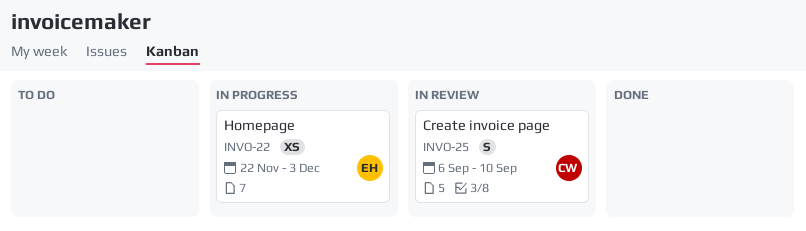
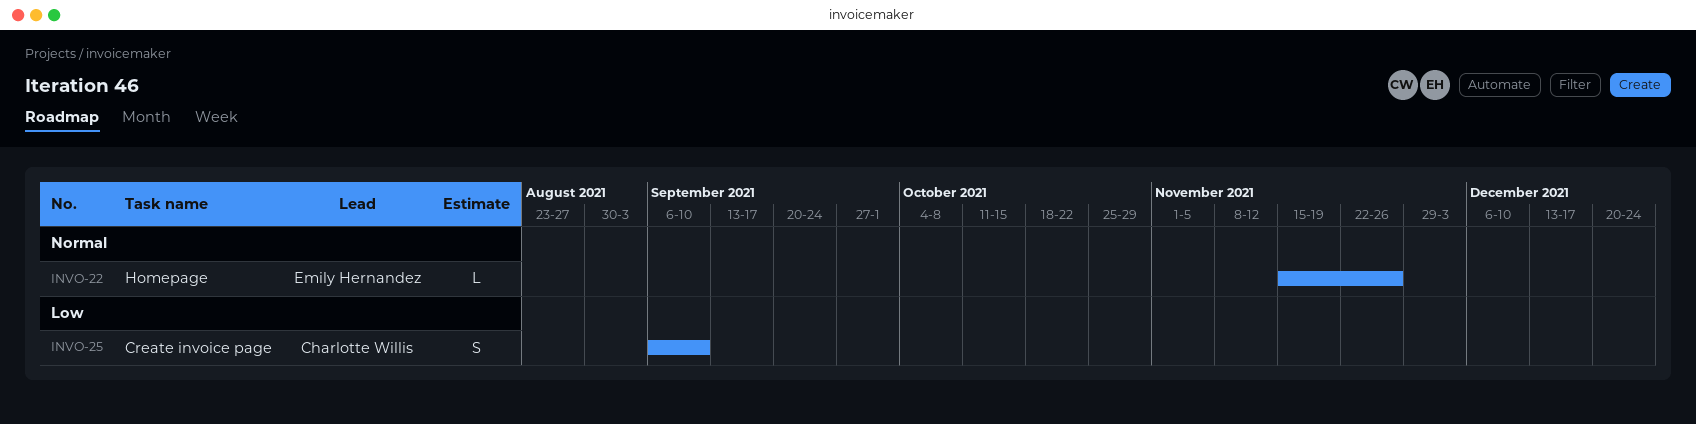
INVO-22, estimate: XS -> L
INVO-22, start: Nov 22 -> Nov 15
INVO-22, due: Dec 3 -> Nov 26

